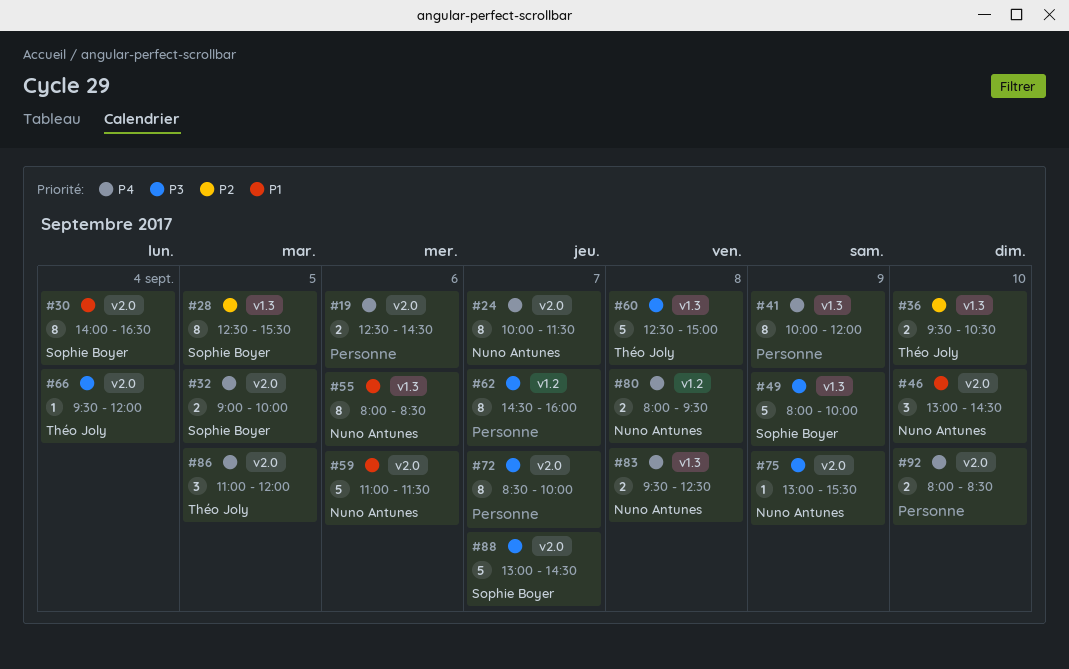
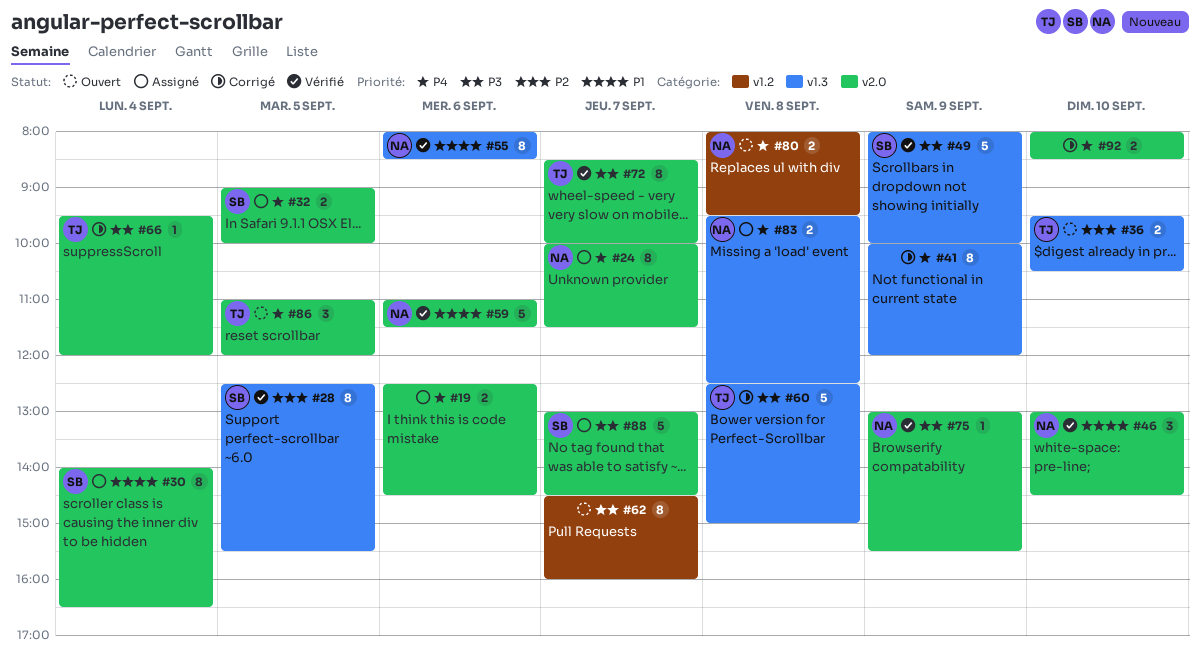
#72, owner: none -> Théo Joly

